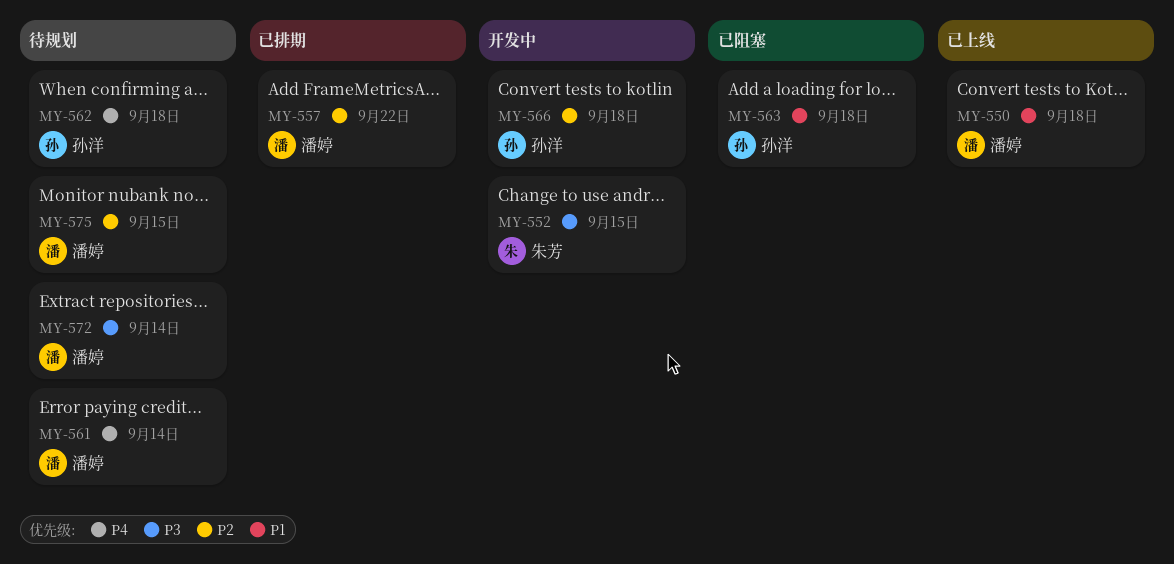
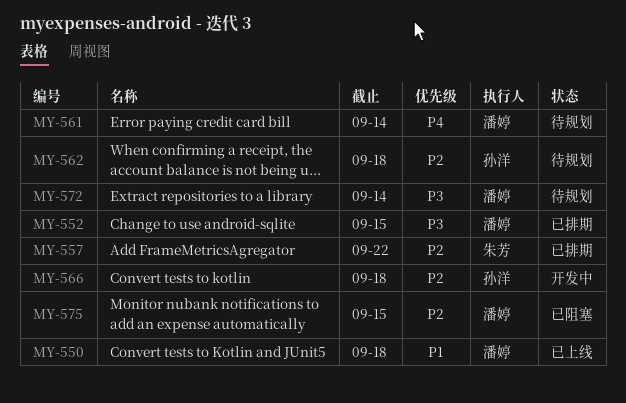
MY-552, status: 开发中 -> 已排期
MY-552, owner: 朱芳 -> 潘婷
MY-557, owner: 潘婷 -> 朱芳
MY-562, priority: P4 -> P2
MY-563: present -> none
MY-575, status: 待规划 -> 已阻塞

